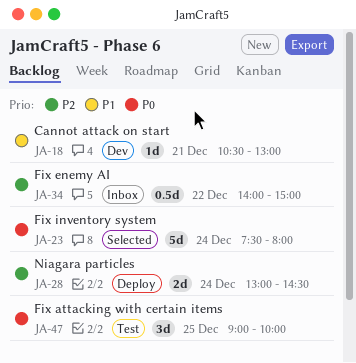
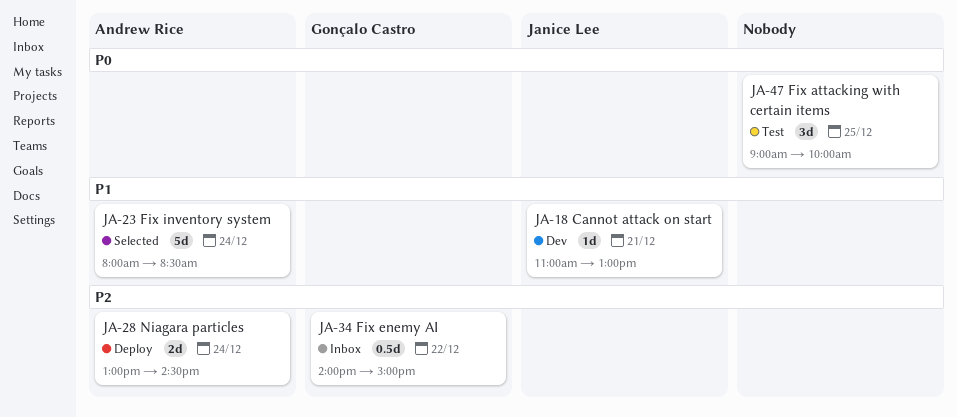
JA-18, begins: 10:30 -> 11:00
JA-23, priority: P0 -> P1
JA-23, begins: 07:30 -> 08:00
JA-23, ends: 08:00 -> 08:30

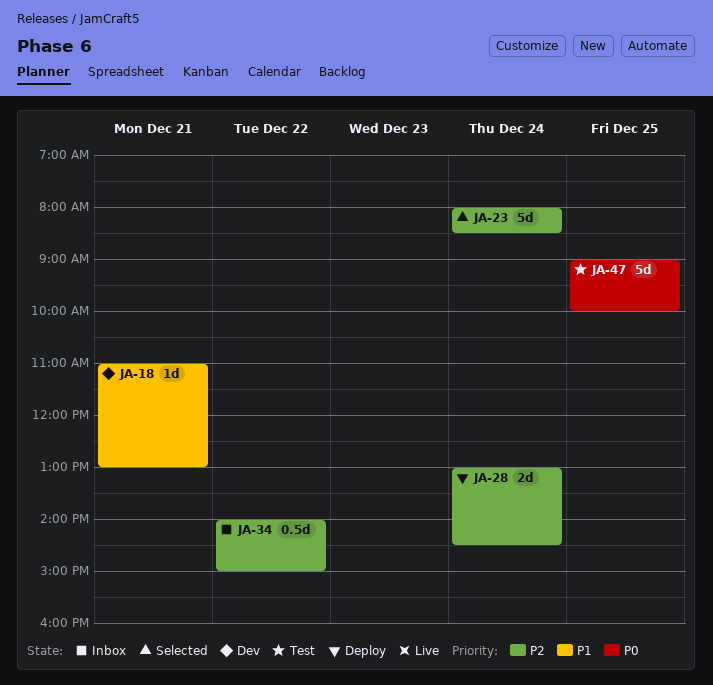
JA-23, priority: P1 -> P2
JA-47, estimate: 3d -> 5d

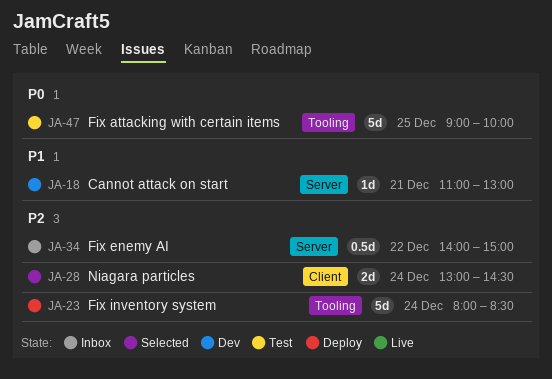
JA-23, status: Selected -> Deploy
JA-28, status: Deploy -> Selected

